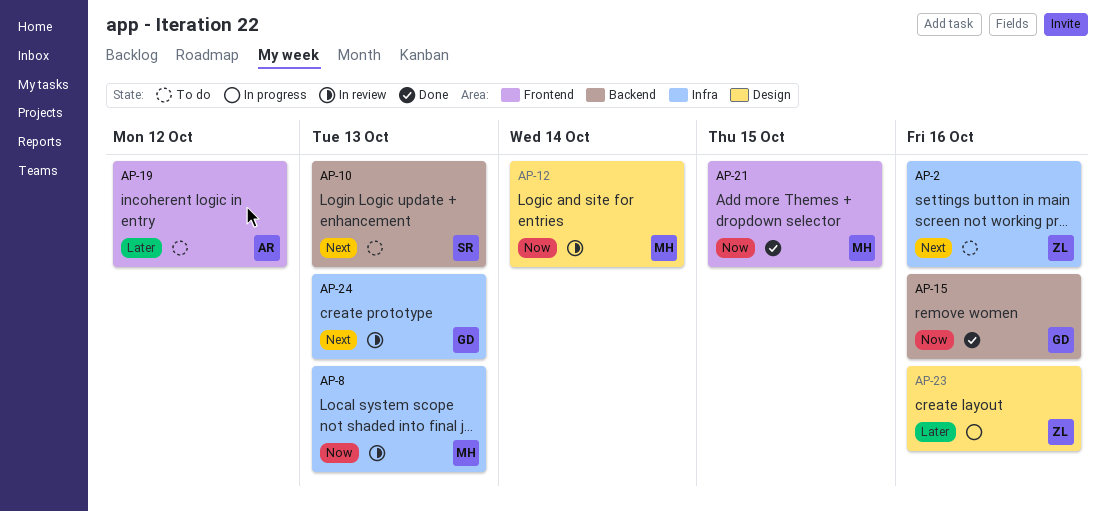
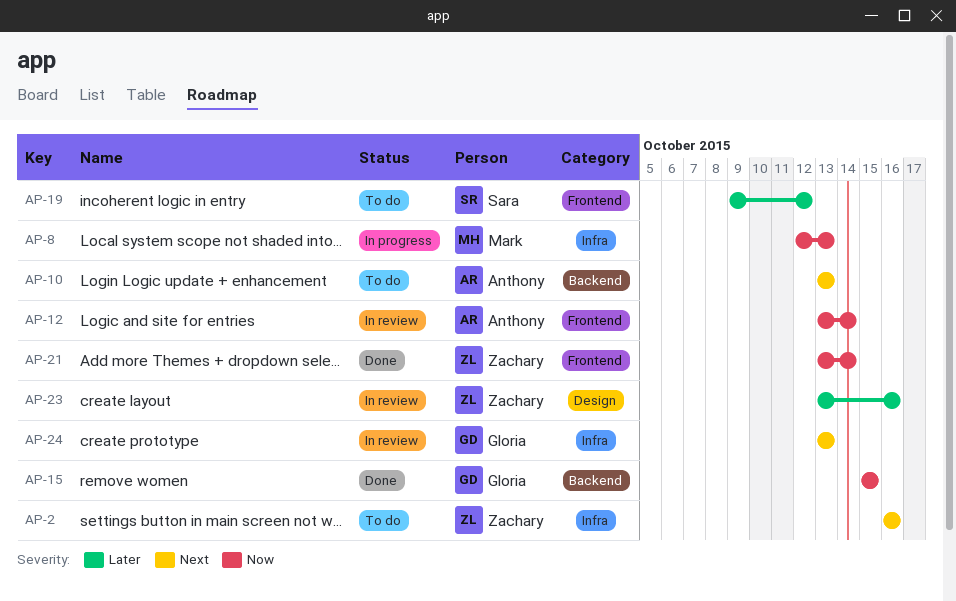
AP-8, status: In review -> In progress
AP-10, owner: Sara -> Anthony
AP-12, owner: Mark -> Anthony
AP-12, label: Design -> Frontend
AP-15, due: Oct 16 -> Oct 15
AP-19, owner: Anthony -> Sara
AP-21, owner: Mark -> Zachary
AP-21, due: Oct 15 -> Oct 14
AP-23, status: In progress -> In review

